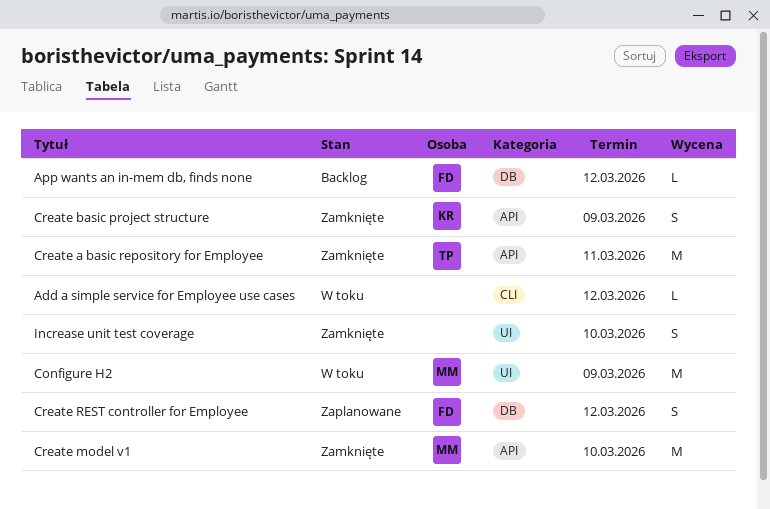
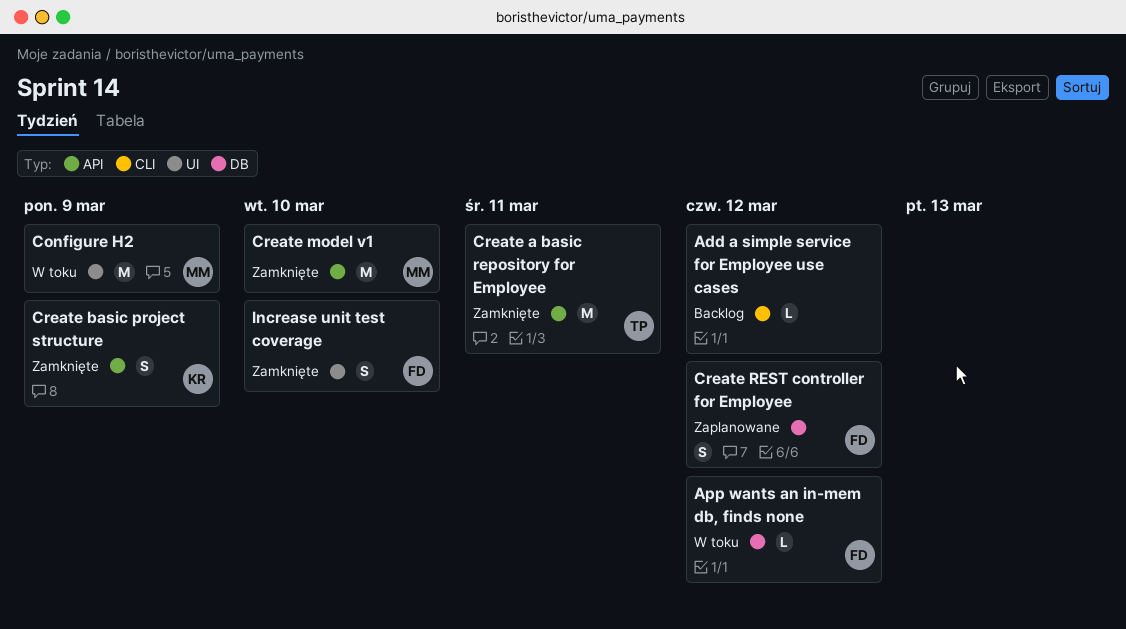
Add a simple service for Employee use cases, status: W toku -> Backlog
App wants an in-mem db, finds none, status: Backlog -> W toku
Increase unit test coverage, owner: none -> FD

